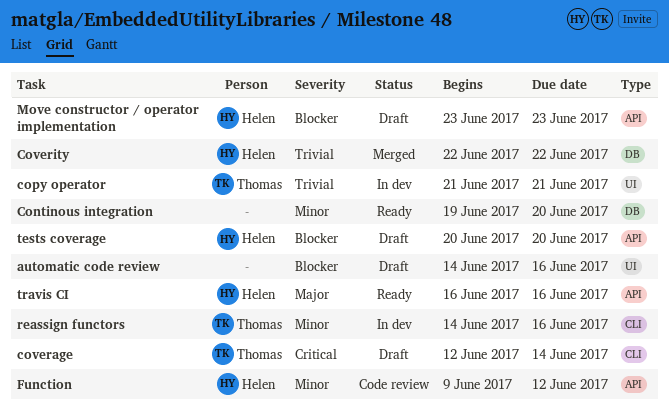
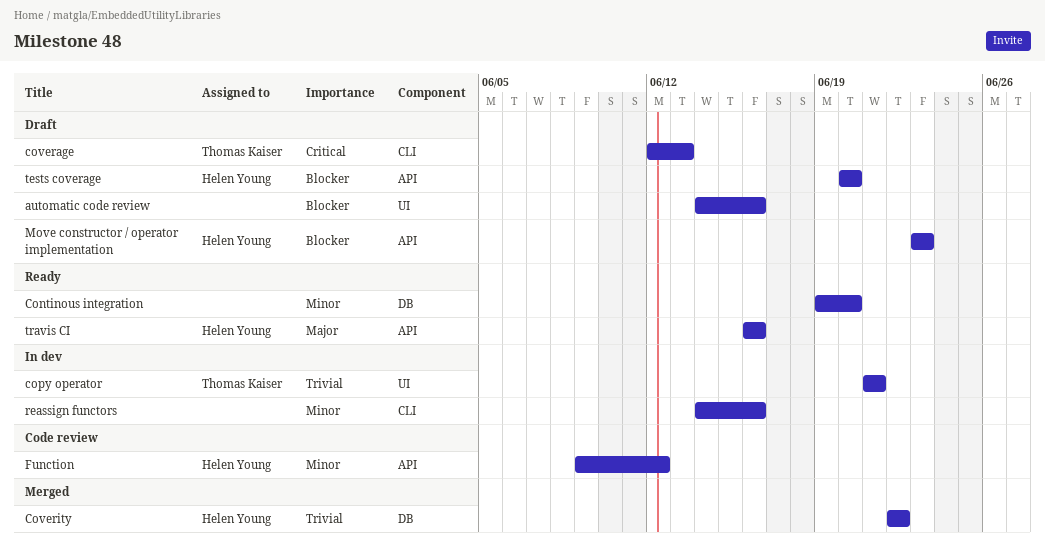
coverage, due: Jun 14 -> Jun 13
reassign functors, owner: Thomas Kaiser -> none

